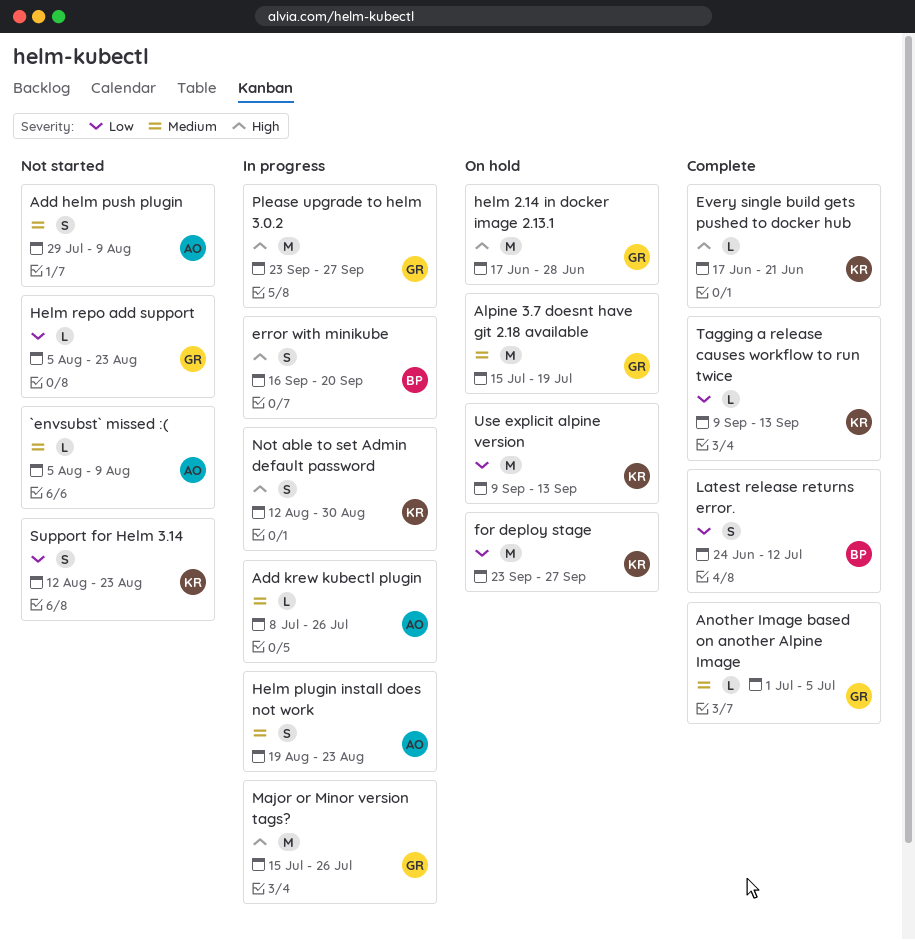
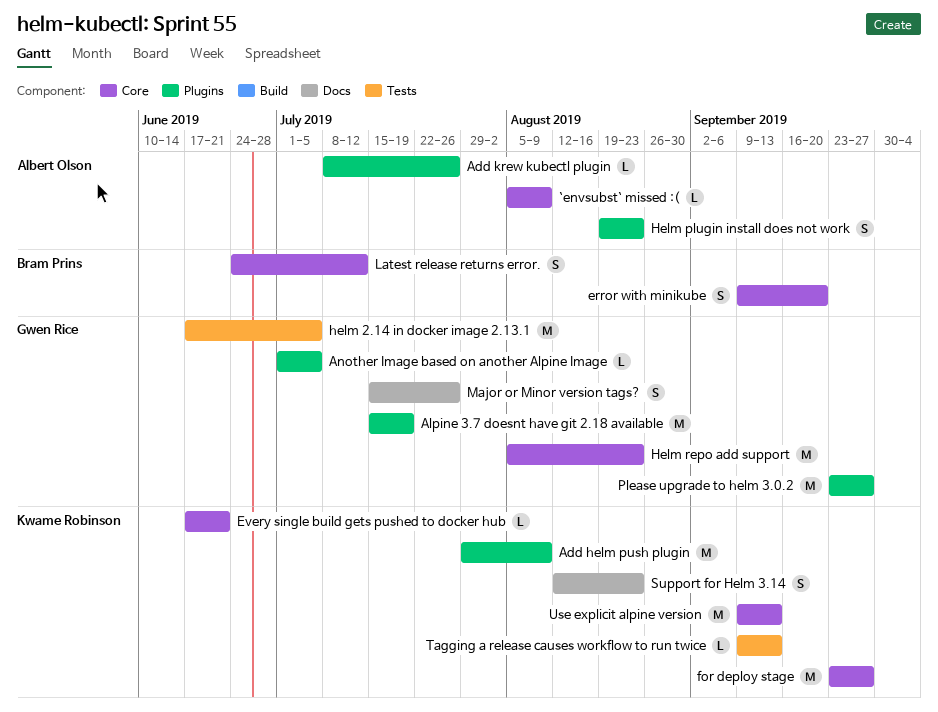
Add helm push plugin, owner: Albert Olson -> Kwame Robinson
Add helm push plugin, estimate: S -> M
error with minikube, start: Sep 16 -> Sep 9
helm 2.14 in docker image 2.13.1, due: Jun 28 -> Jul 5
Helm repo add support, estimate: L -> M
Major or Minor version tags?, estimate: M -> S
Not able to set Admin default password: present -> none

